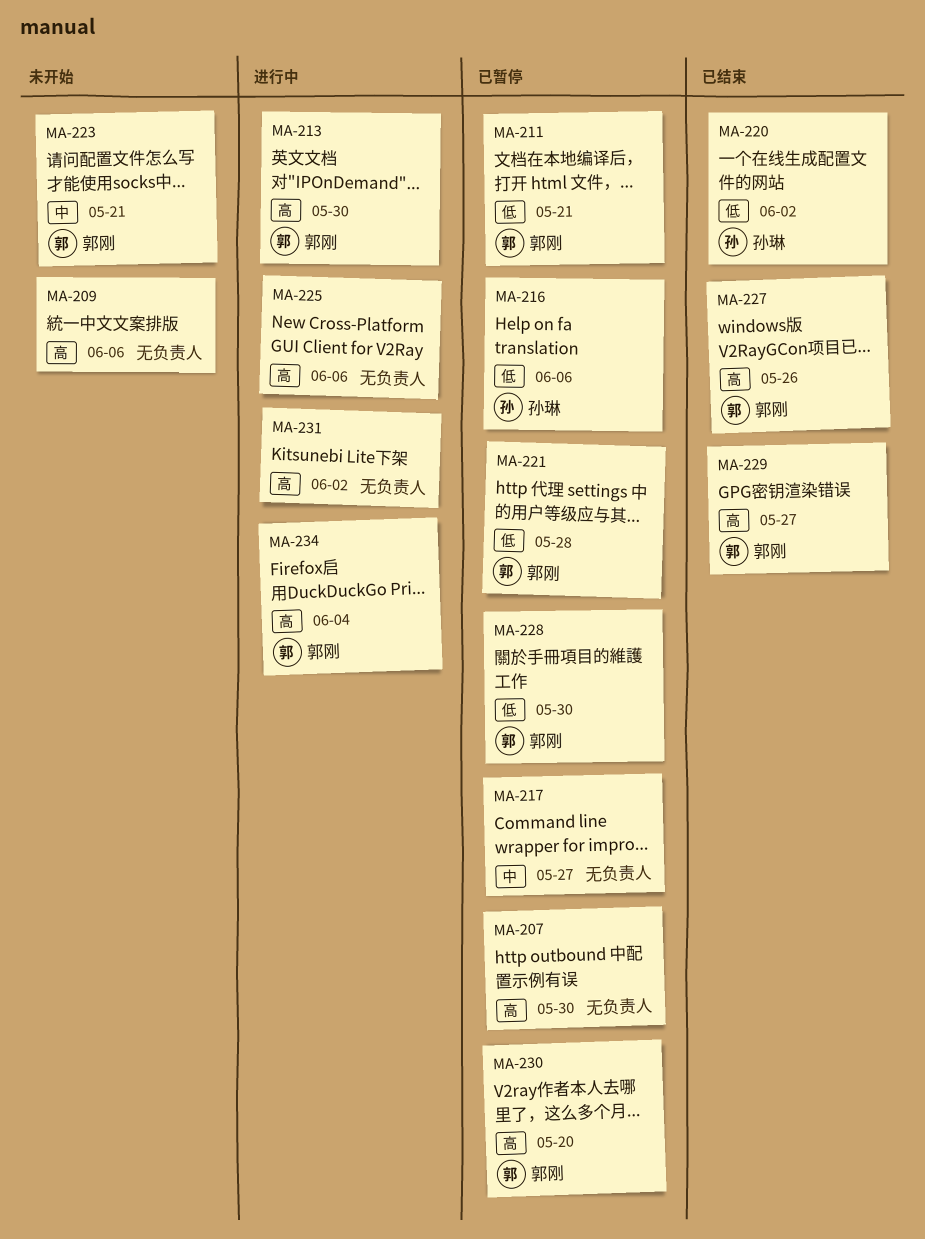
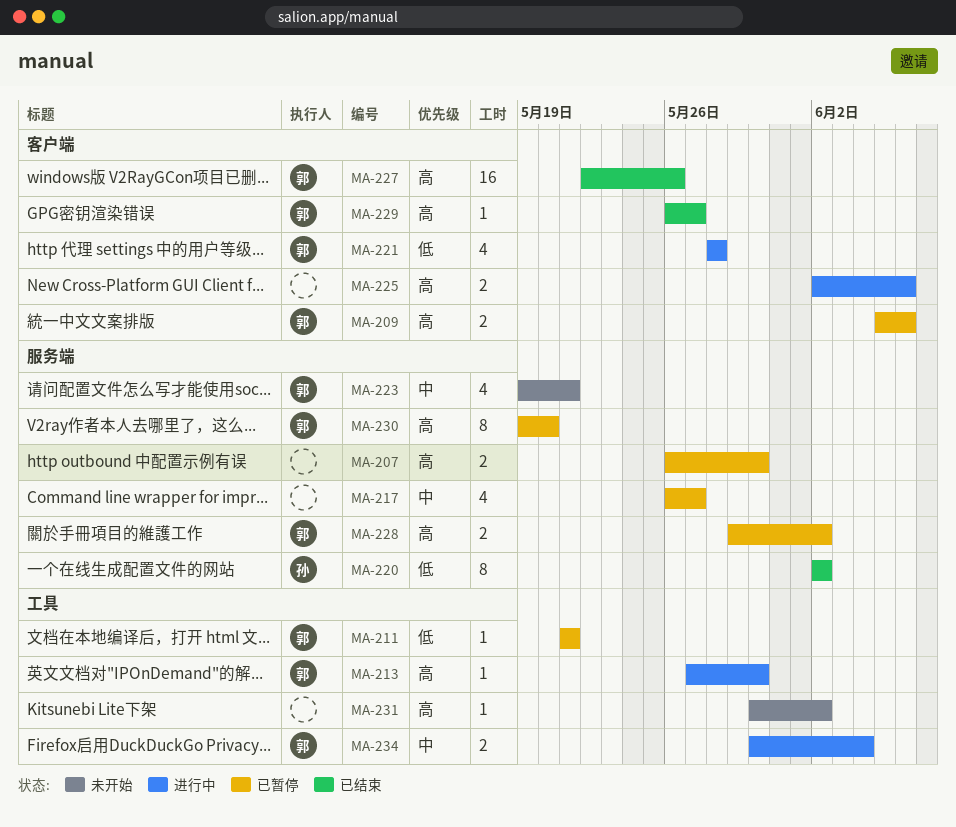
MA-209, status: 未开始 -> 已暂停
MA-209, owner: none -> 郭刚
MA-216: present -> none
MA-221, status: 已暂停 -> 进行中
MA-228, priority: 低 -> 高
MA-228, due: May 30 -> Jun 2
MA-231, status: 进行中 -> 未开始
MA-234, priority: 高 -> 中

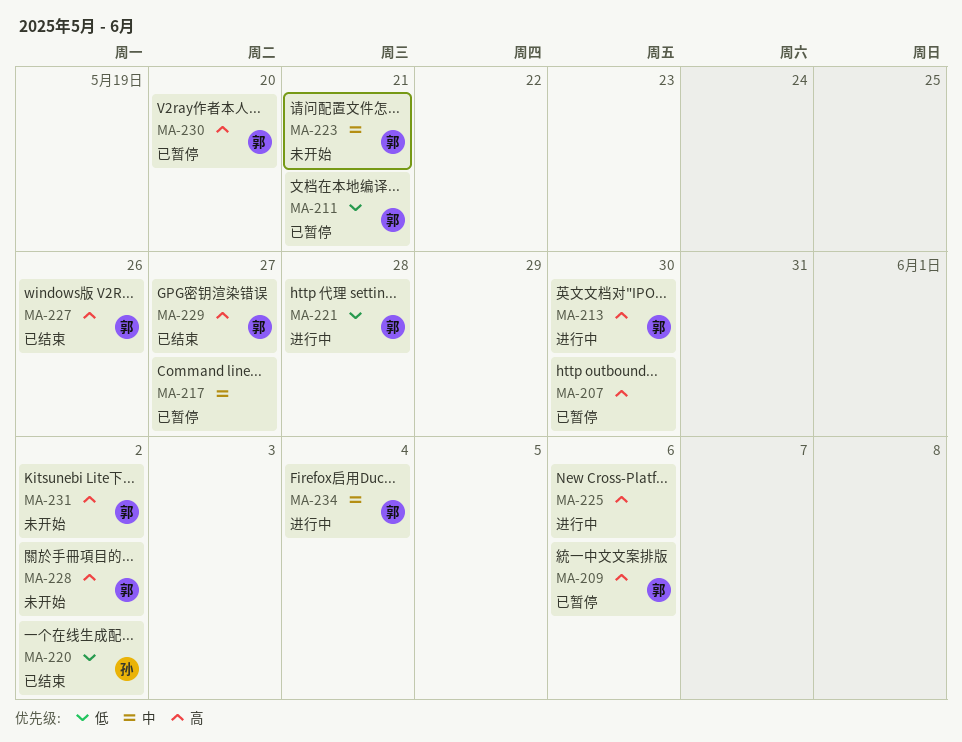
MA-228, status: 已暂停 -> 未开始
MA-231, owner: none -> 郭

